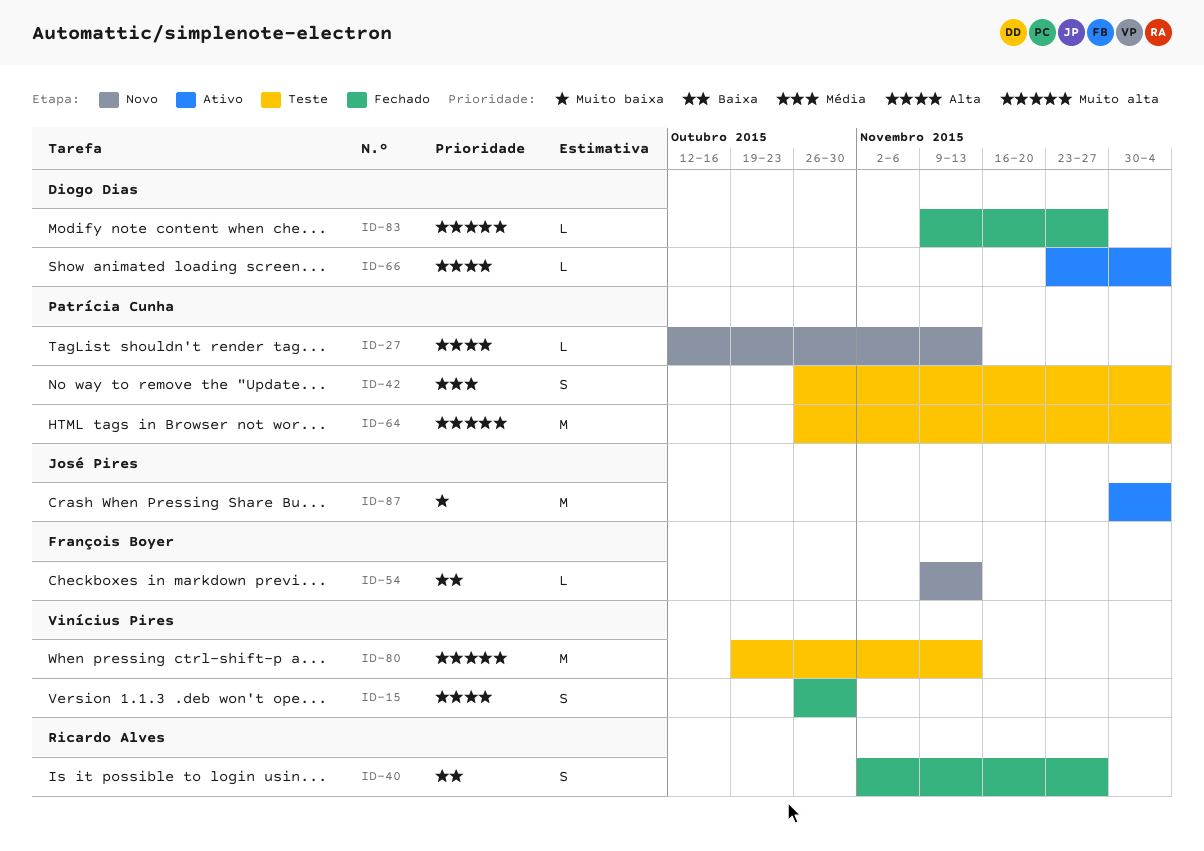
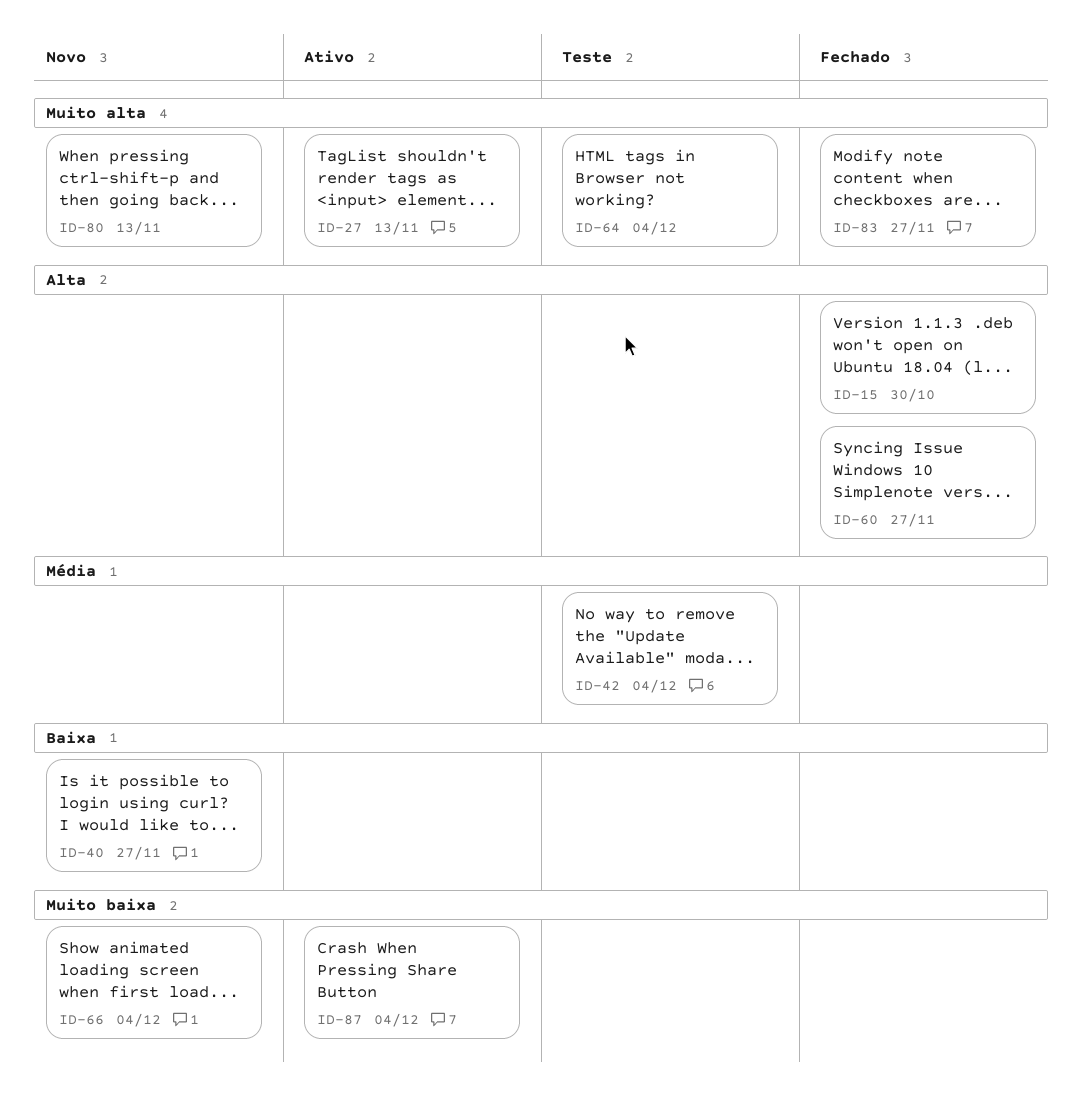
ID-27, status: Novo -> Ativo
ID-27, priority: Alta -> Muito alta
ID-40, status: Fechado -> Novo
ID-54: present -> none
ID-60: none -> present
ID-66, status: Ativo -> Novo
ID-66, priority: Alta -> Muito baixa
ID-80, status: Teste -> Novo

